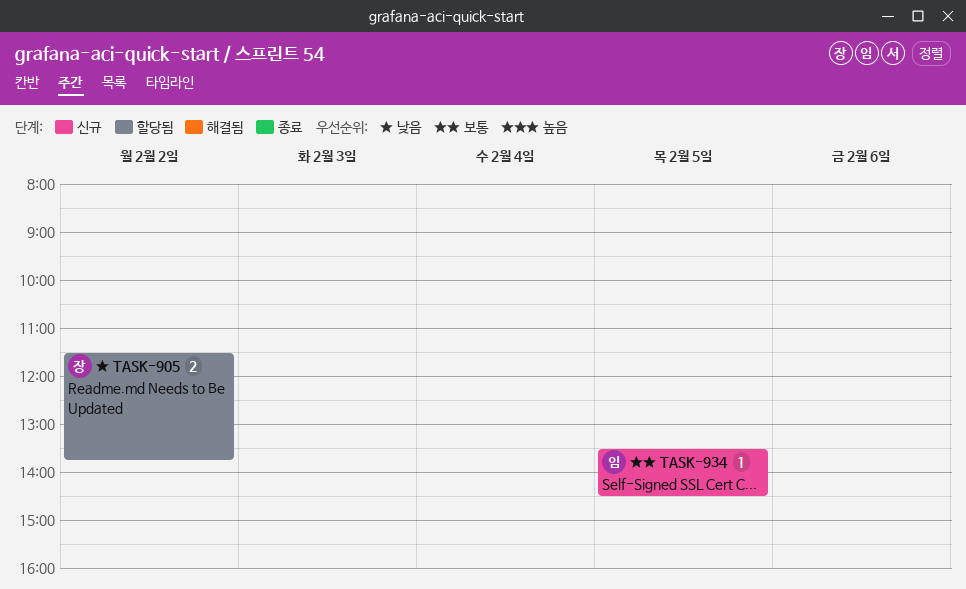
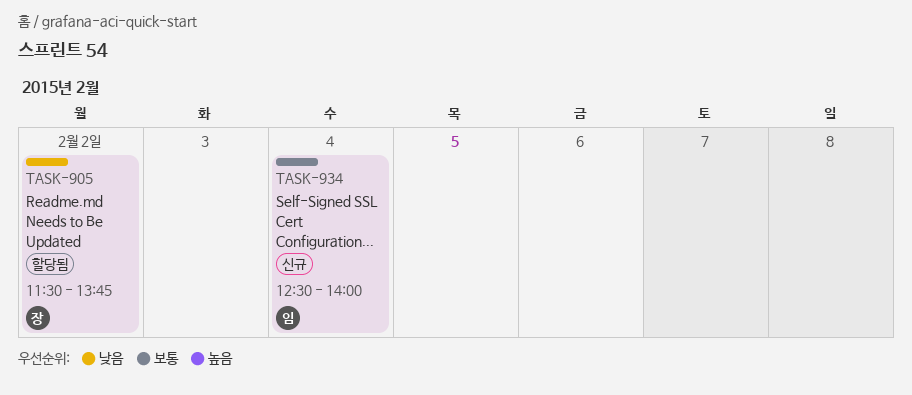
TASK-934, day: Feb 5 -> Feb 4
TASK-934, begins: 13:30 -> 12:30
TASK-934, ends: 14:30 -> 14:00

